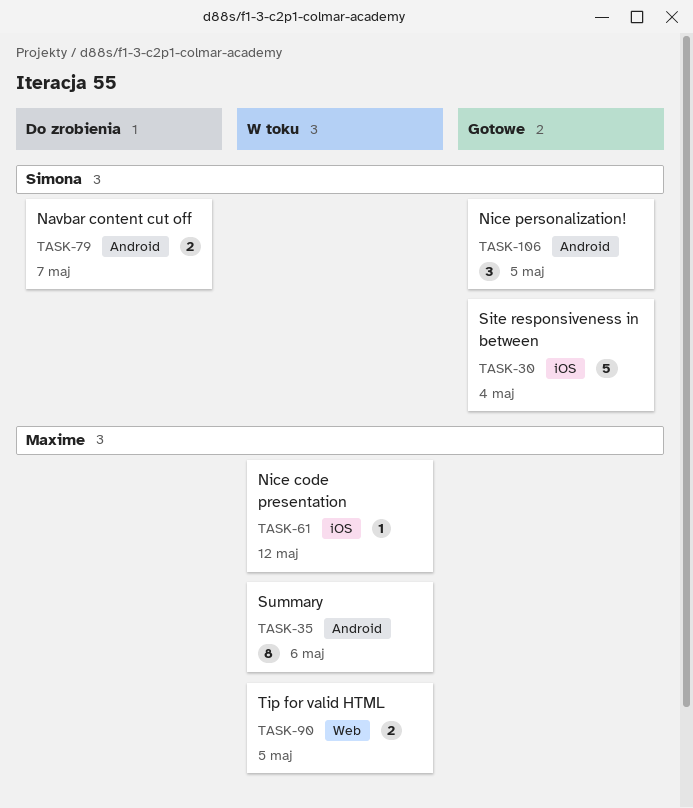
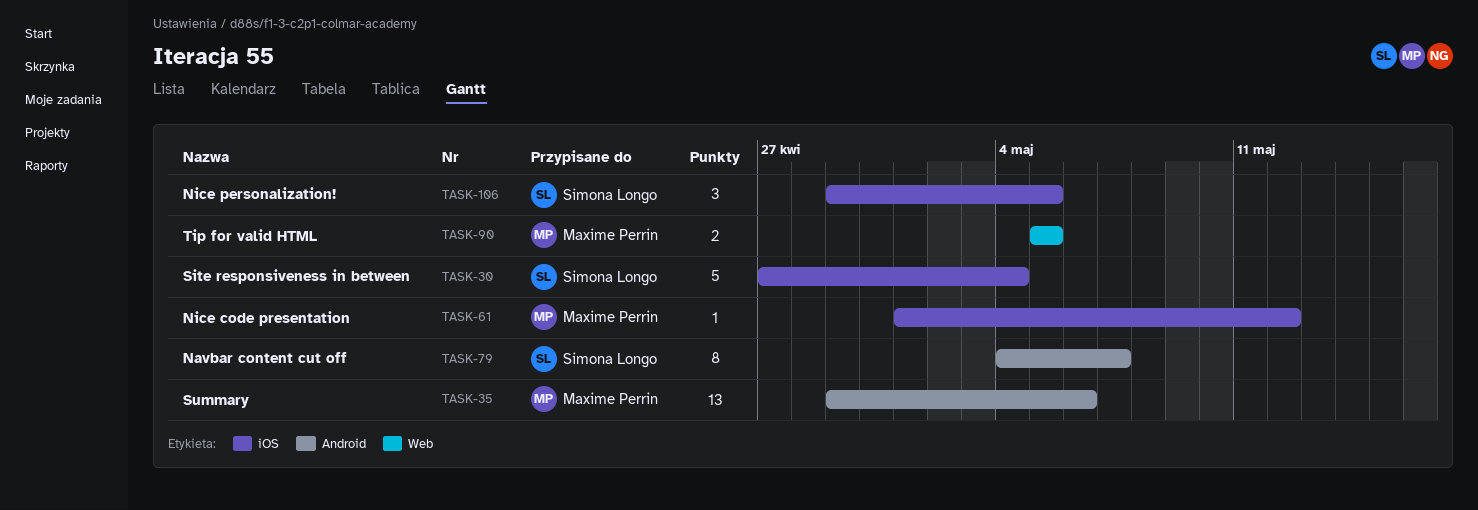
TASK-35, estimate: 8 -> 13
TASK-79, estimate: 2 -> 8
TASK-106, label: Android -> iOS

